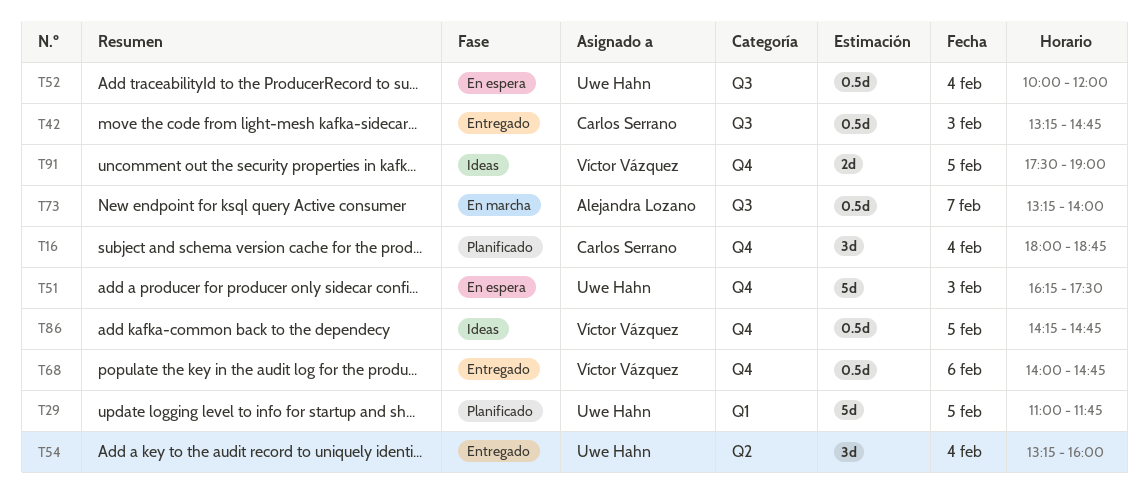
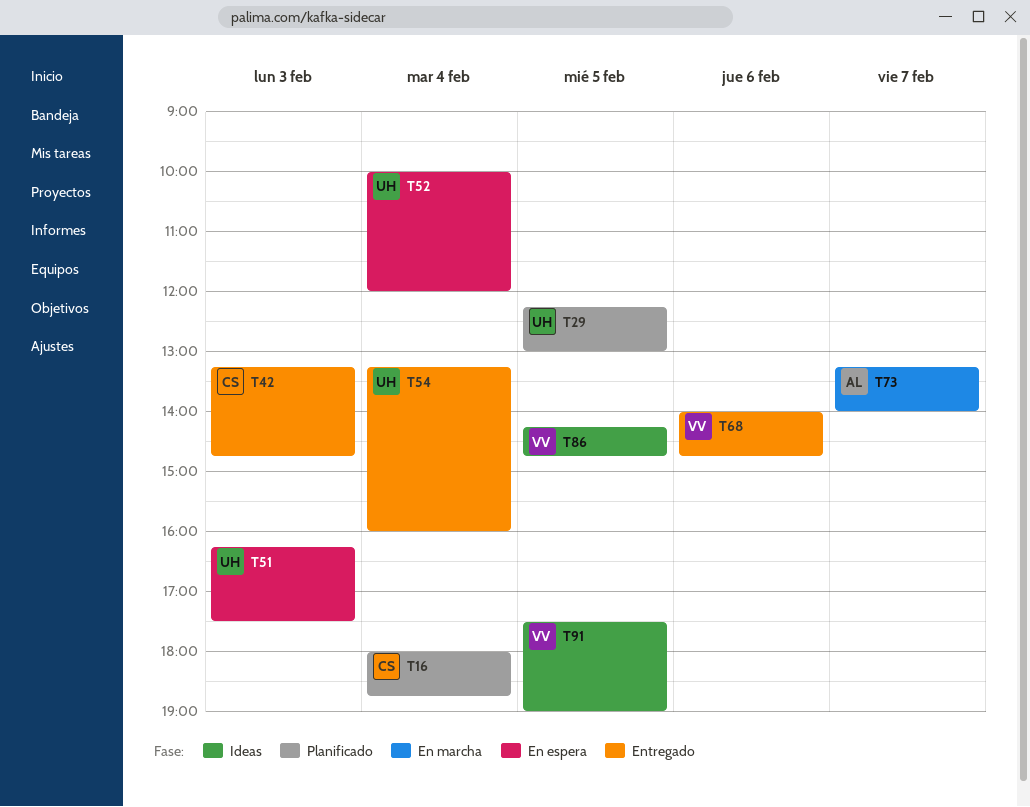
T29, begins: 11:00 -> 12:15
T29, ends: 11:45 -> 13:00

